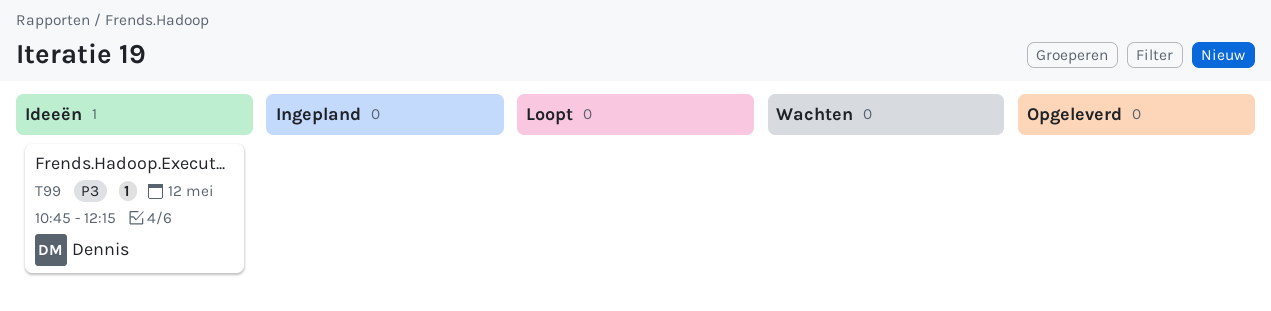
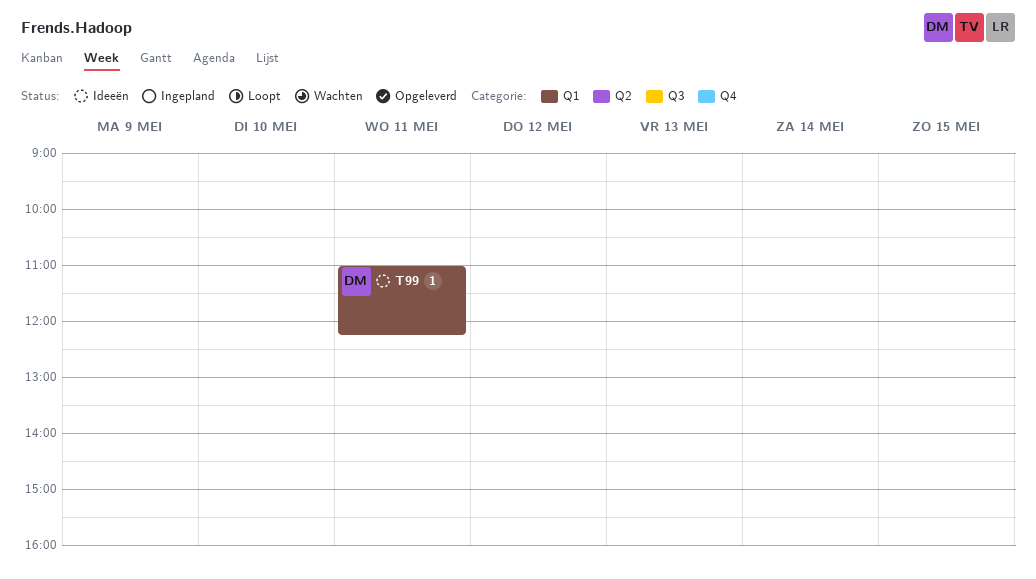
T99, day: May 12 -> May 11
T99, begins: 10:45 -> 11:00

